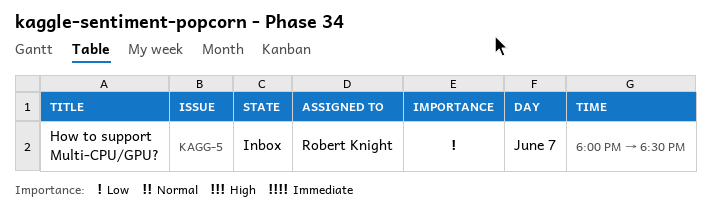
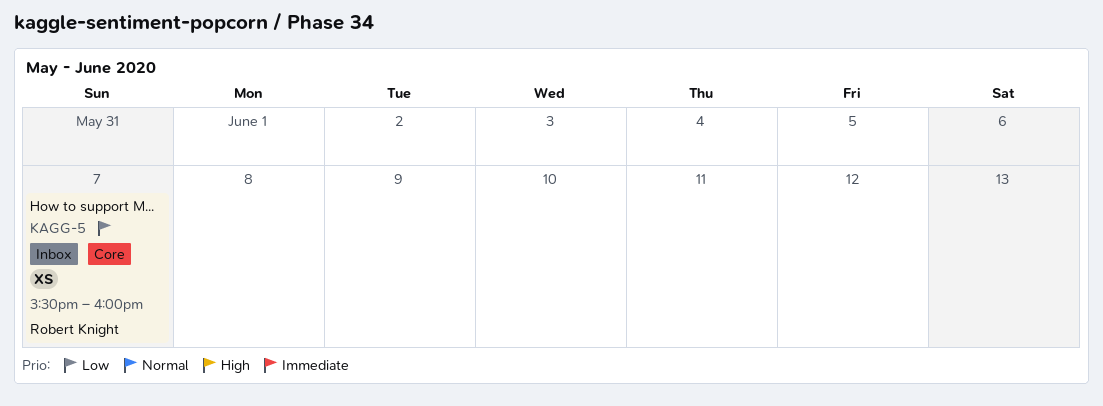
KAGG-5, begins: 18:00 -> 15:30
KAGG-5, ends: 18:30 -> 16:00

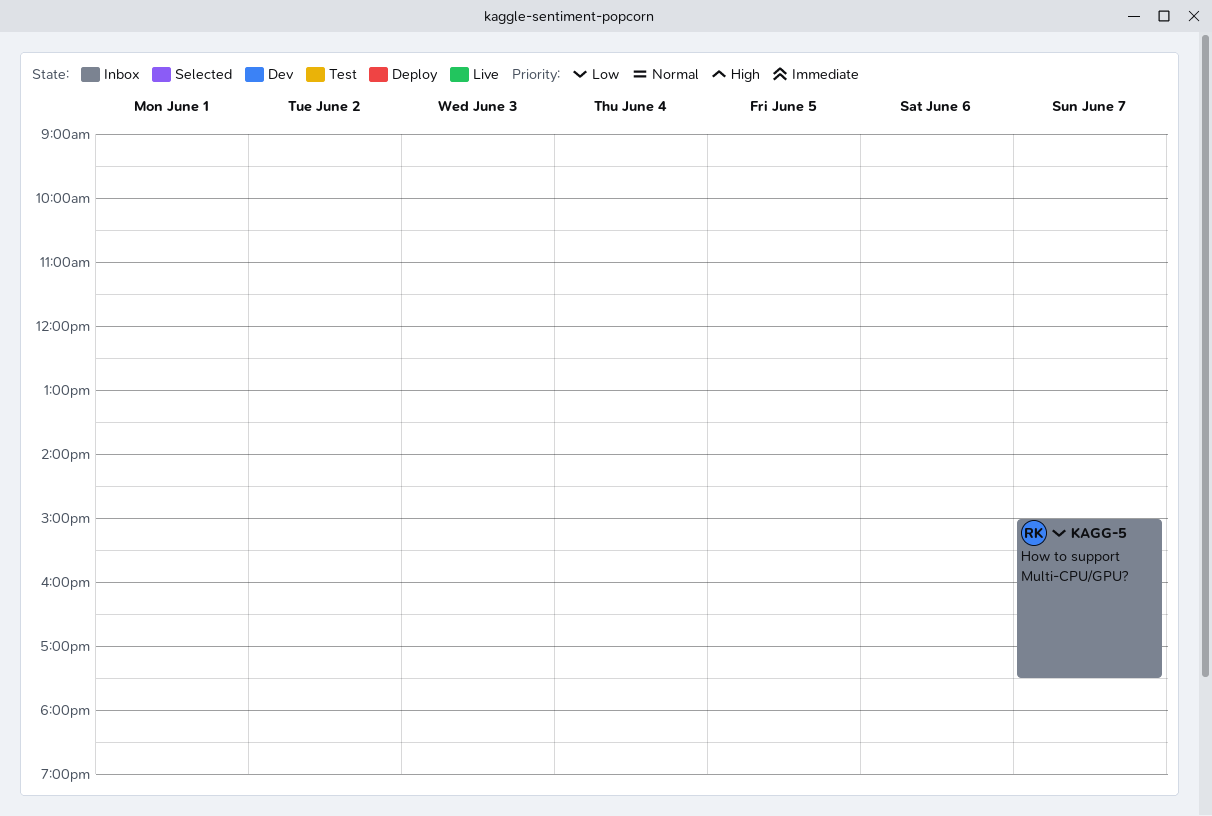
KAGG-5, begins: 15:30 -> 15:00
KAGG-5, ends: 16:00 -> 17:30

